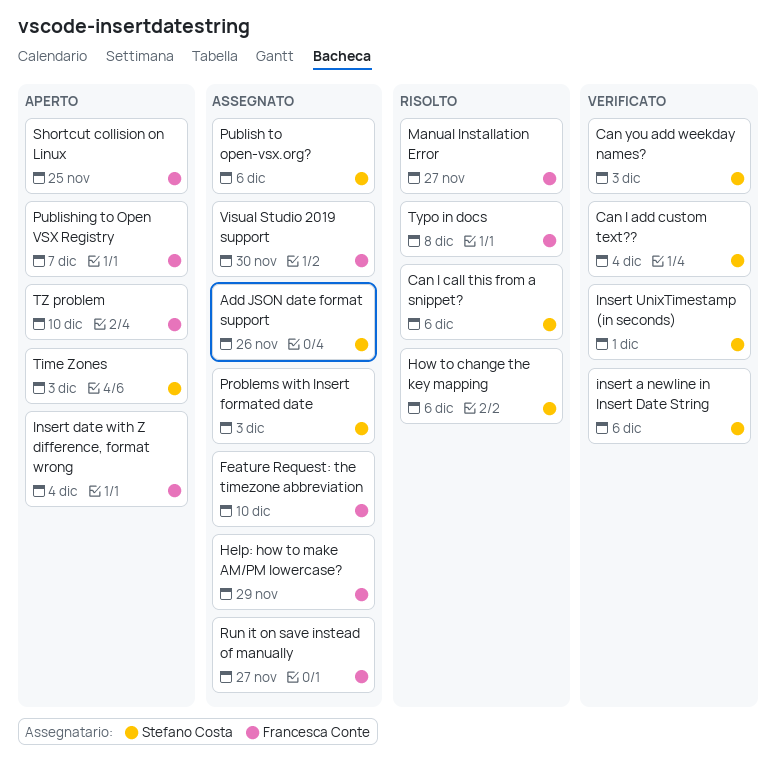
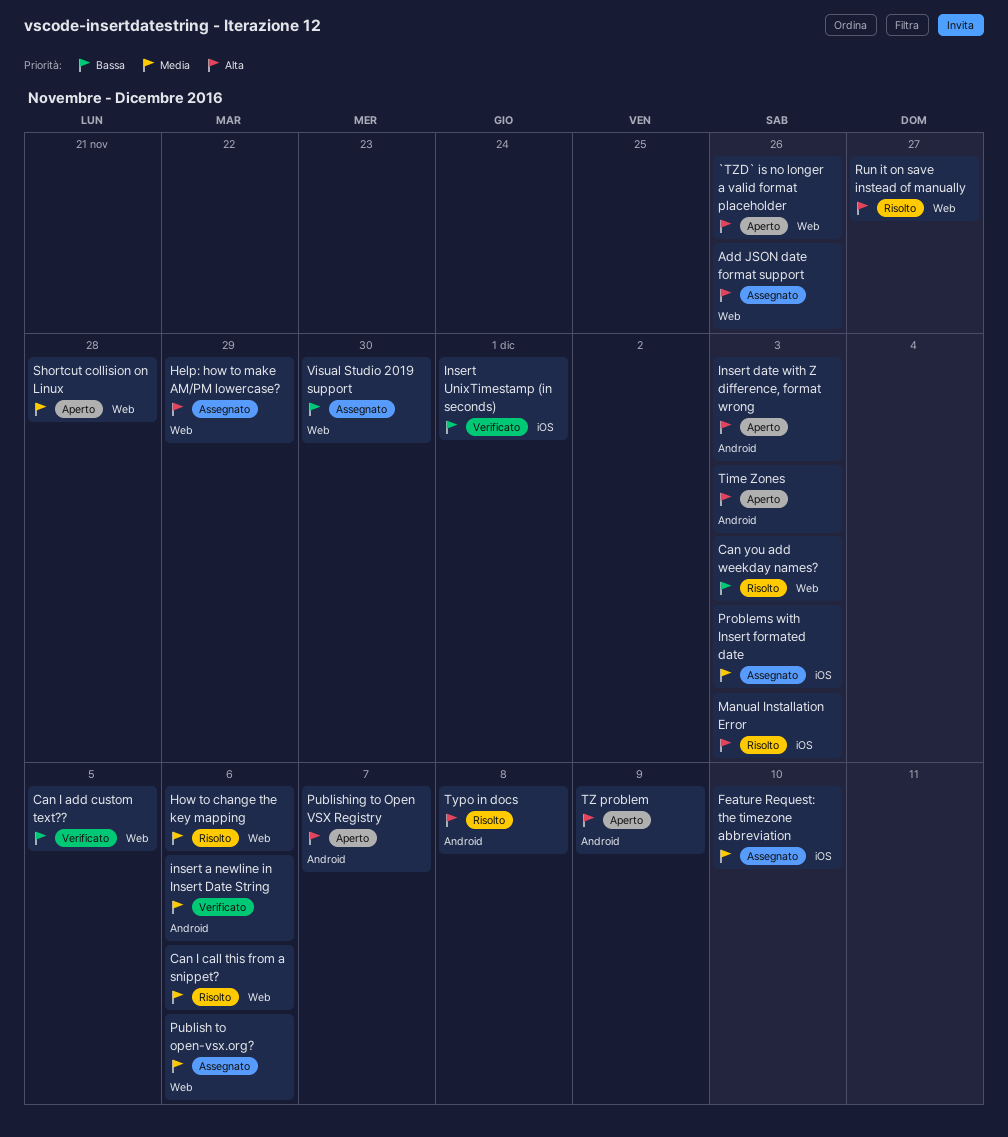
`TZD` is no longer a valid format placeholder: none -> present
Can I add custom text??, due: Dec 4 -> Dec 5
Can you add weekday names?, status: Verificato -> Risolto
Insert date with Z difference, format wrong, due: Dec 4 -> Dec 3
Manual Installation Error, due: Nov 27 -> Dec 3
Run it on save instead of manually, status: Assegnato -> Risolto
Shortcut collision on Linux, due: Nov 25 -> Nov 28
TZ problem, due: Dec 10 -> Dec 9

